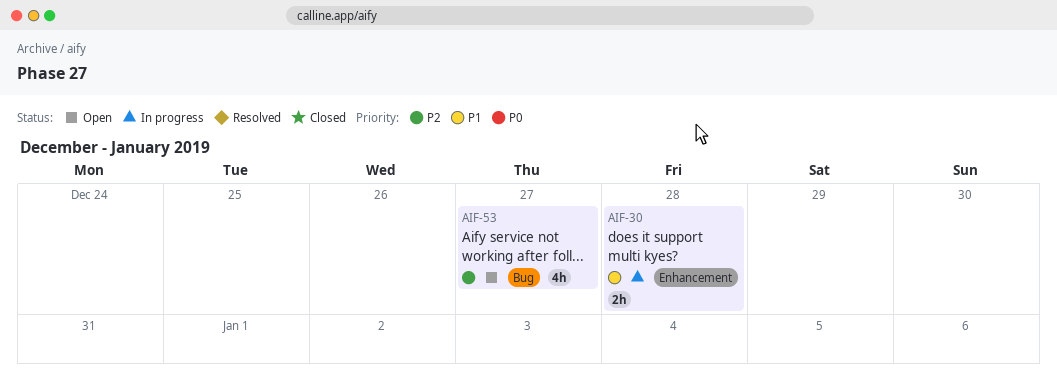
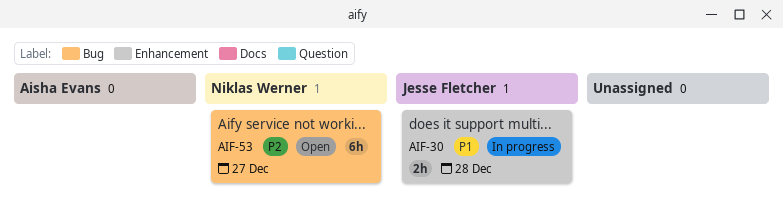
AIF-53, estimate: 4h -> 6h

